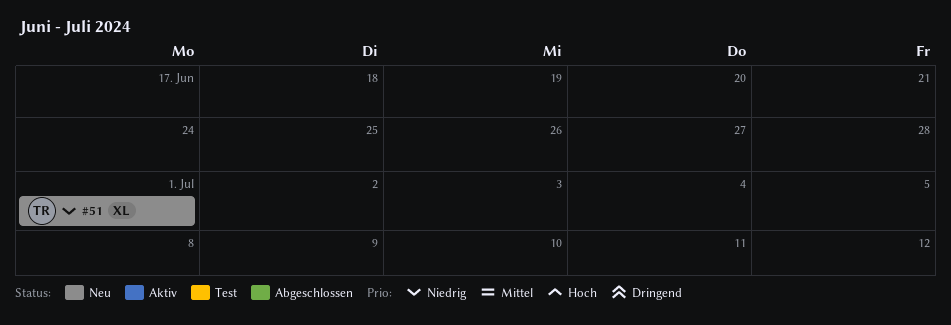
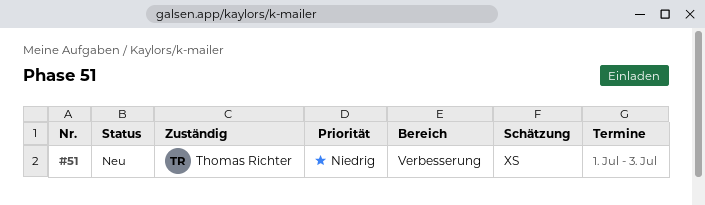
#51, estimate: XL -> XS
#51, due: Jul 1 -> Jul 3

